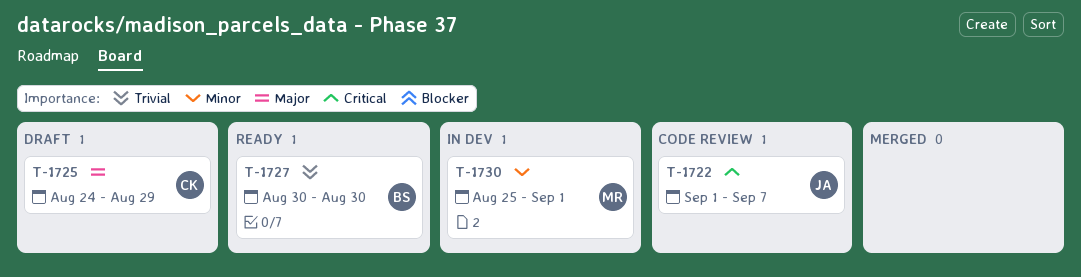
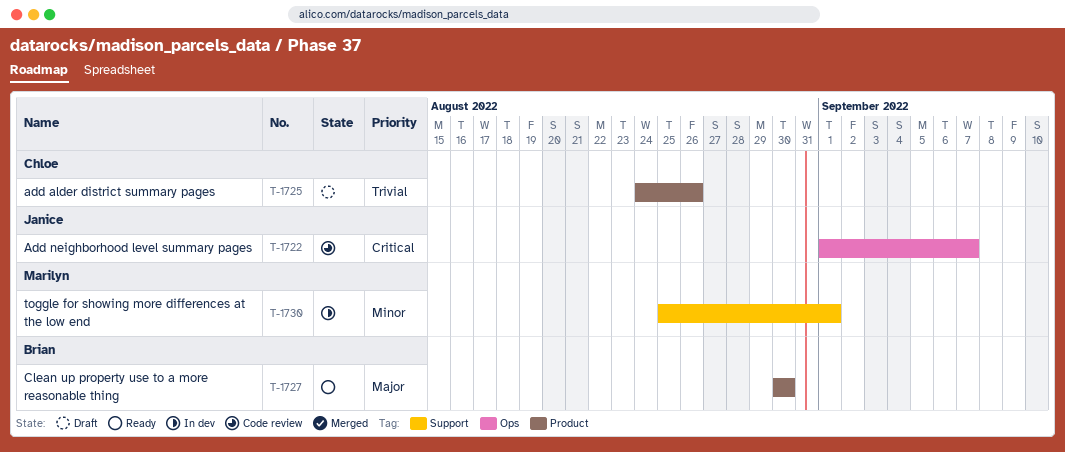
T-1725, priority: Major -> Trivial
T-1725, due: Aug 29 -> Aug 26
T-1727, priority: Trivial -> Major

